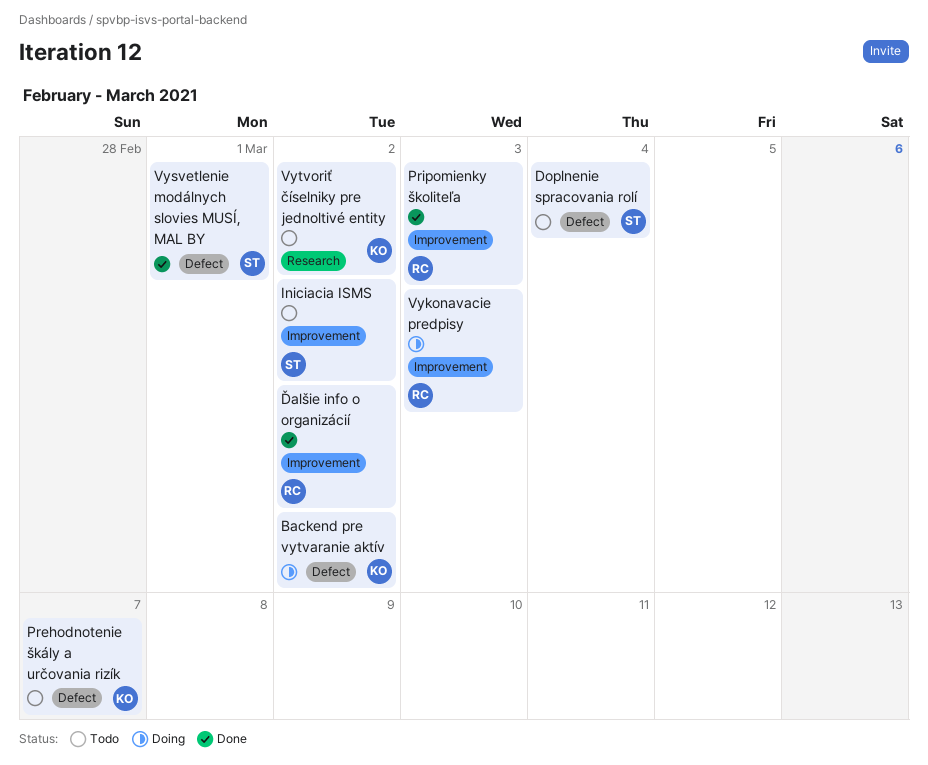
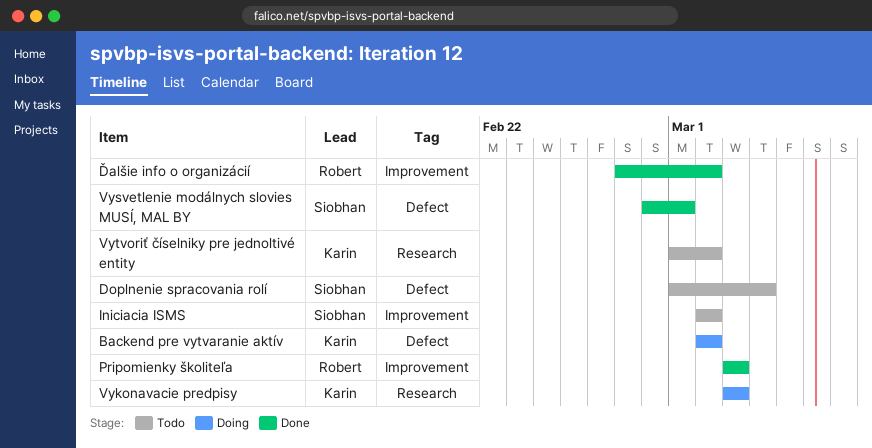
Prehodnotenie škály a určovania rizík: present -> none
Vykonavacie predpisy, owner: Robert -> Karin
Vykonavacie predpisy, label: Improvement -> Research

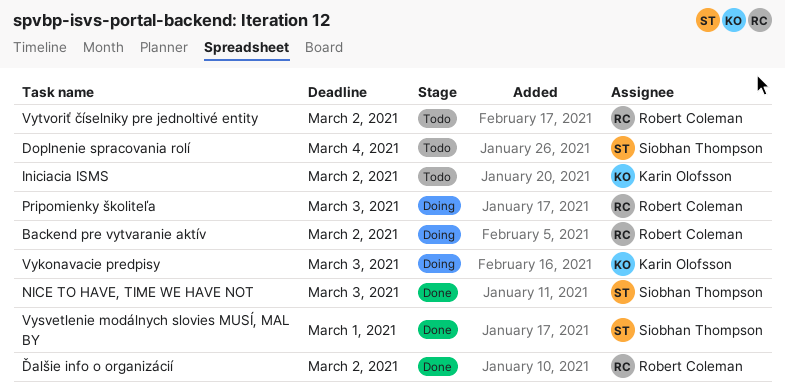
Backend pre vytvaranie aktív, owner: Karin Olofsson -> Robert Coleman
Iniciacia ISMS, owner: Siobhan Thompson -> Karin Olofsson
NICE TO HAVE, TIME WE HAVE NOT: none -> present
Pripomienky školiteľa, status: Done -> Doing
Vytvoriť číselniky pre jednoltivé entity, owner: Karin Olofsson -> Robert Coleman

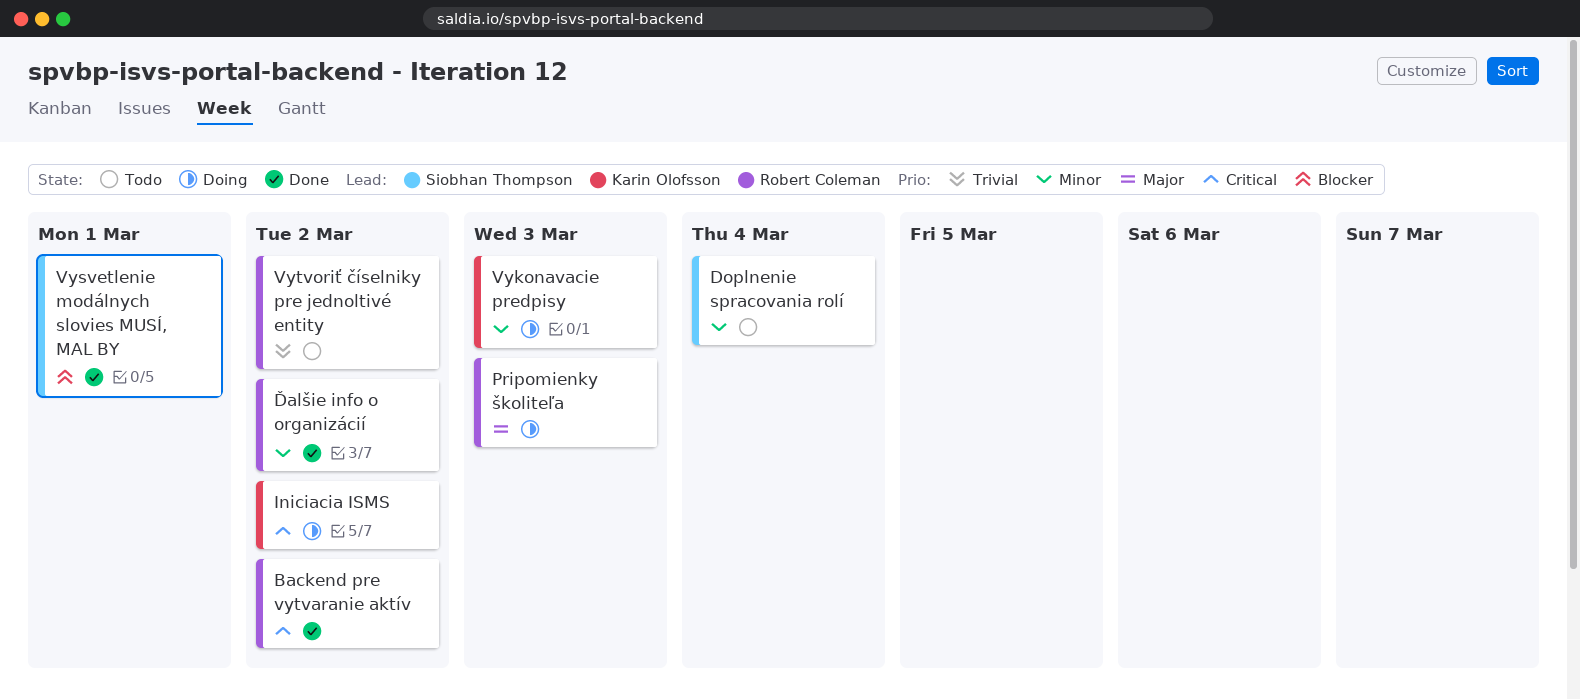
Backend pre vytvaranie aktív, status: Doing -> Done
Iniciacia ISMS, status: Todo -> Doing
NICE TO HAVE, TIME WE HAVE NOT: present -> none

